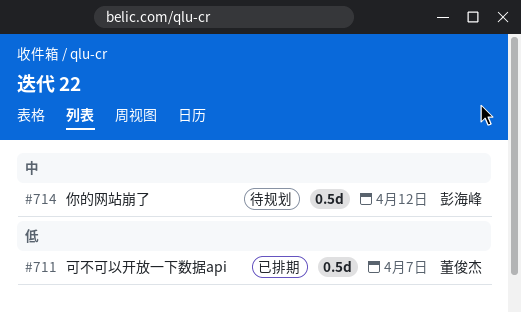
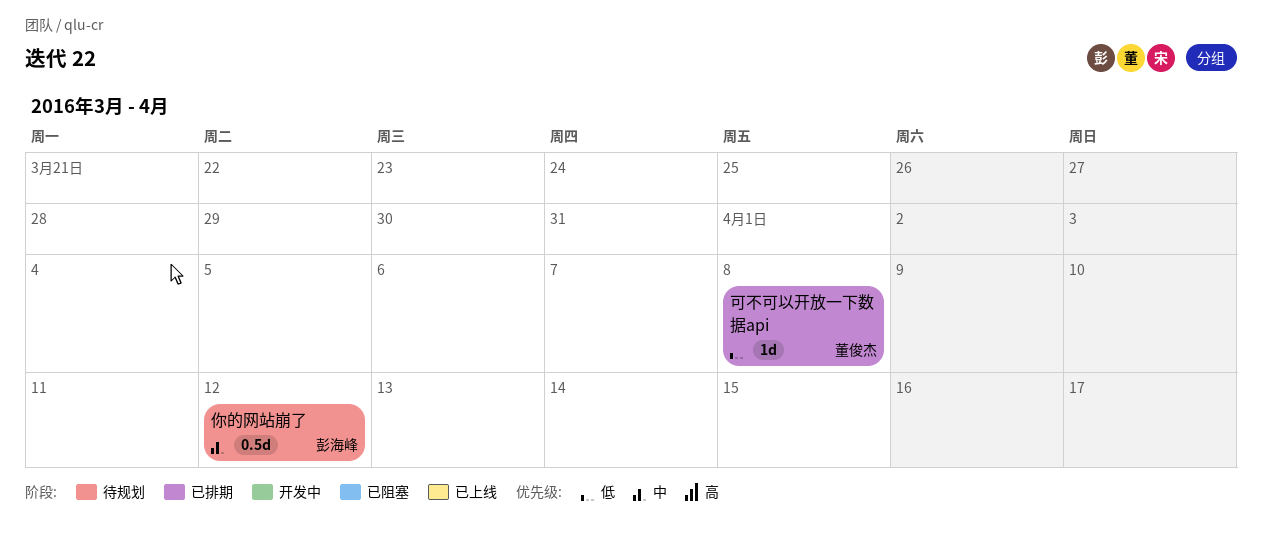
可不可以开放一下数据api, estimate: 0.5d -> 1d
可不可以开放一下数据api, due: Apr 7 -> Apr 8

